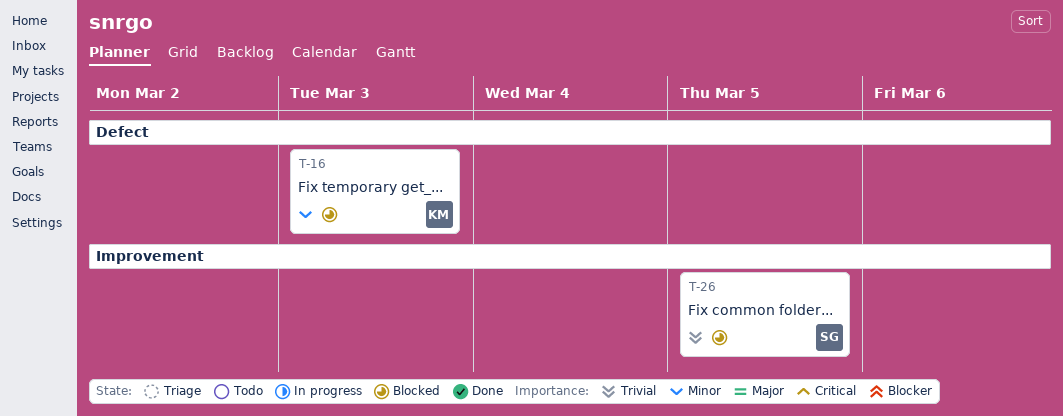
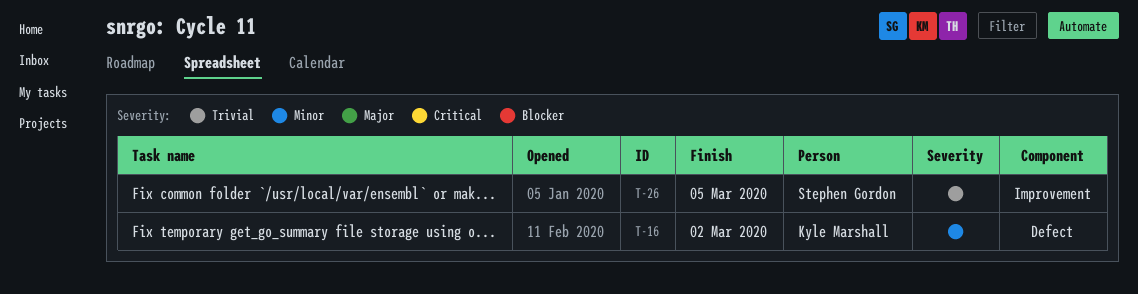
T-16, due: Mar 3 -> Mar 2

